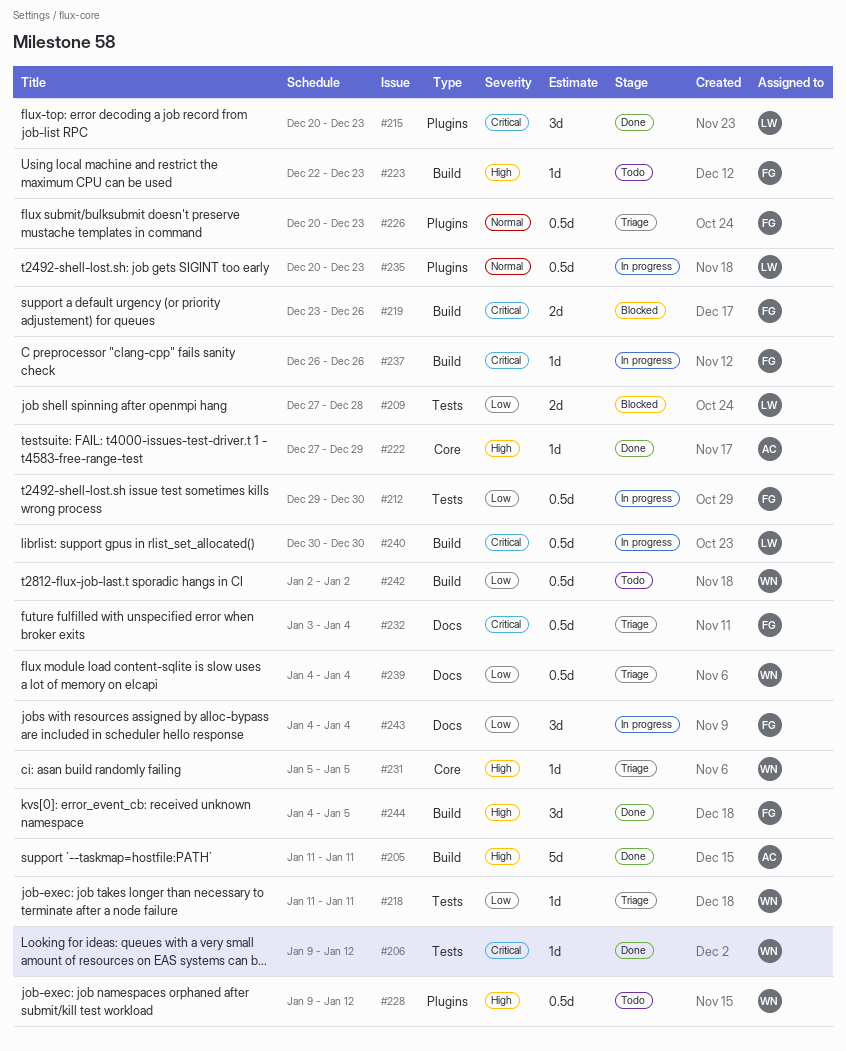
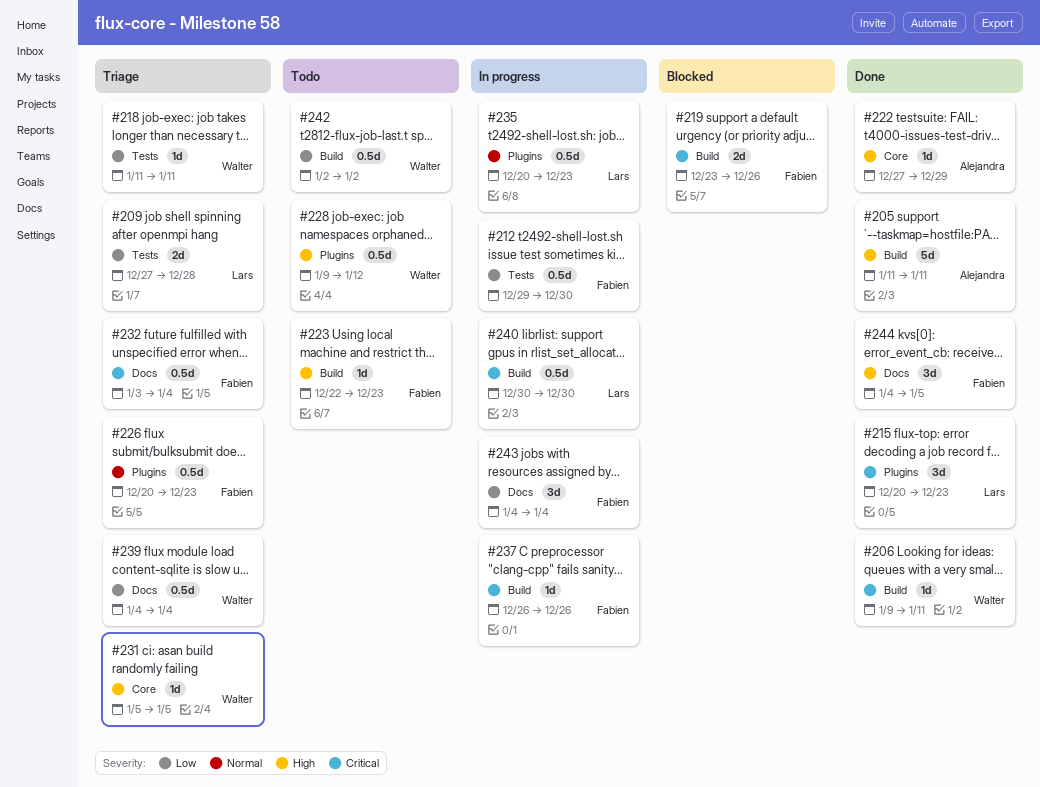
#206, label: Tests -> Build
#206, due: Jan 12 -> Jan 11
#209, status: Blocked -> Triage
#244, label: Build -> Docs

